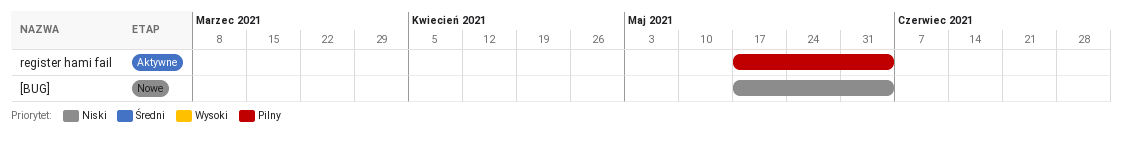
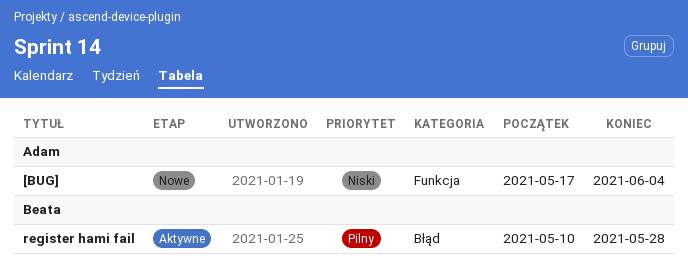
register hami fail, start: May 17 -> May 10
register hami fail, due: Jun 4 -> May 28

